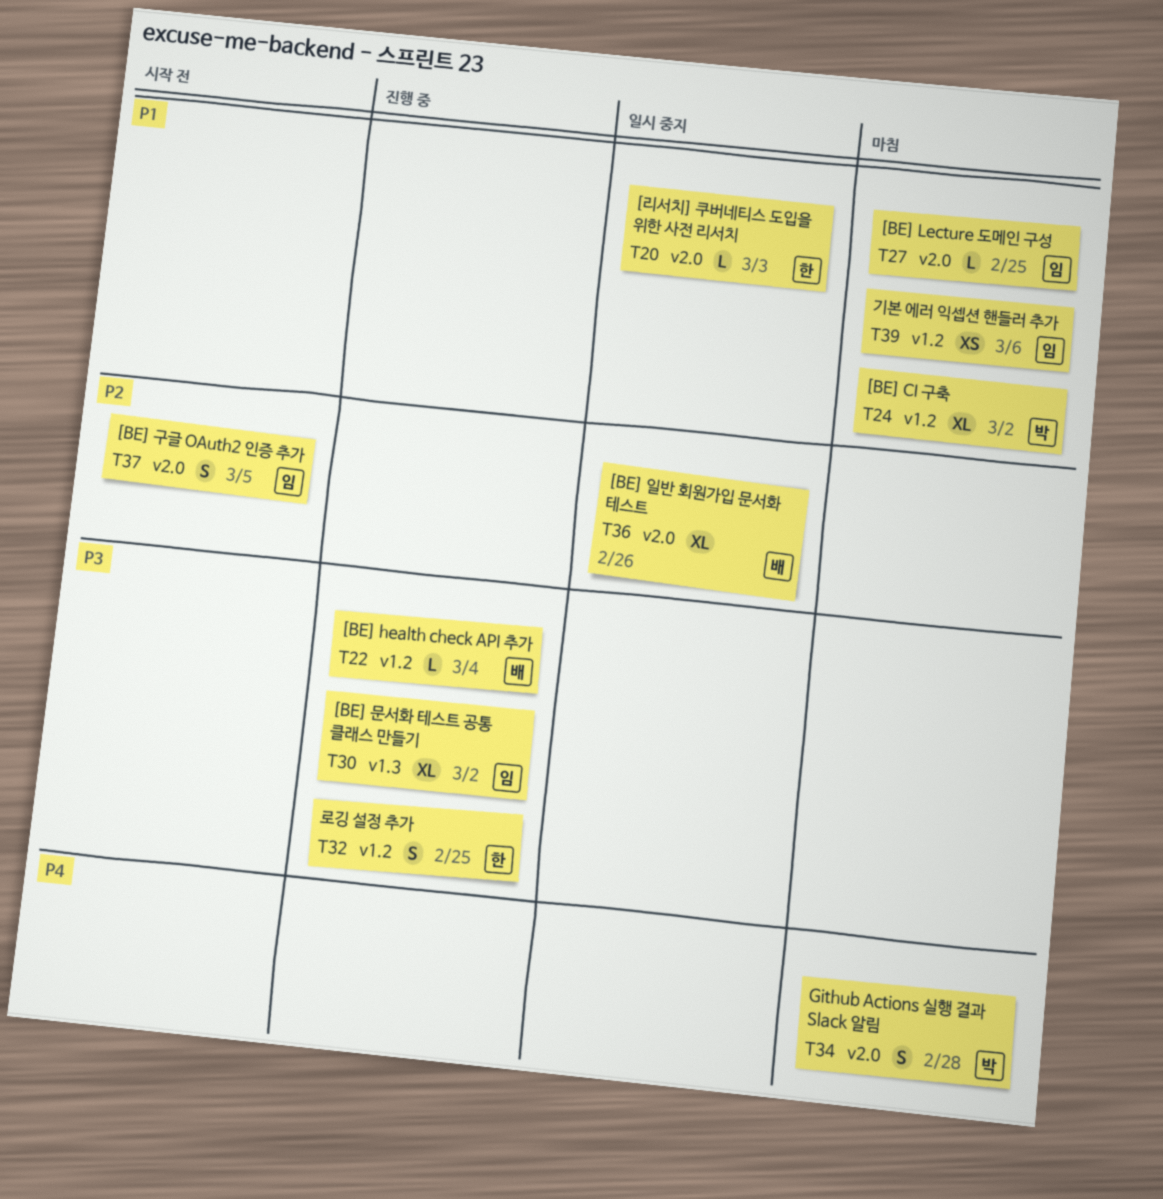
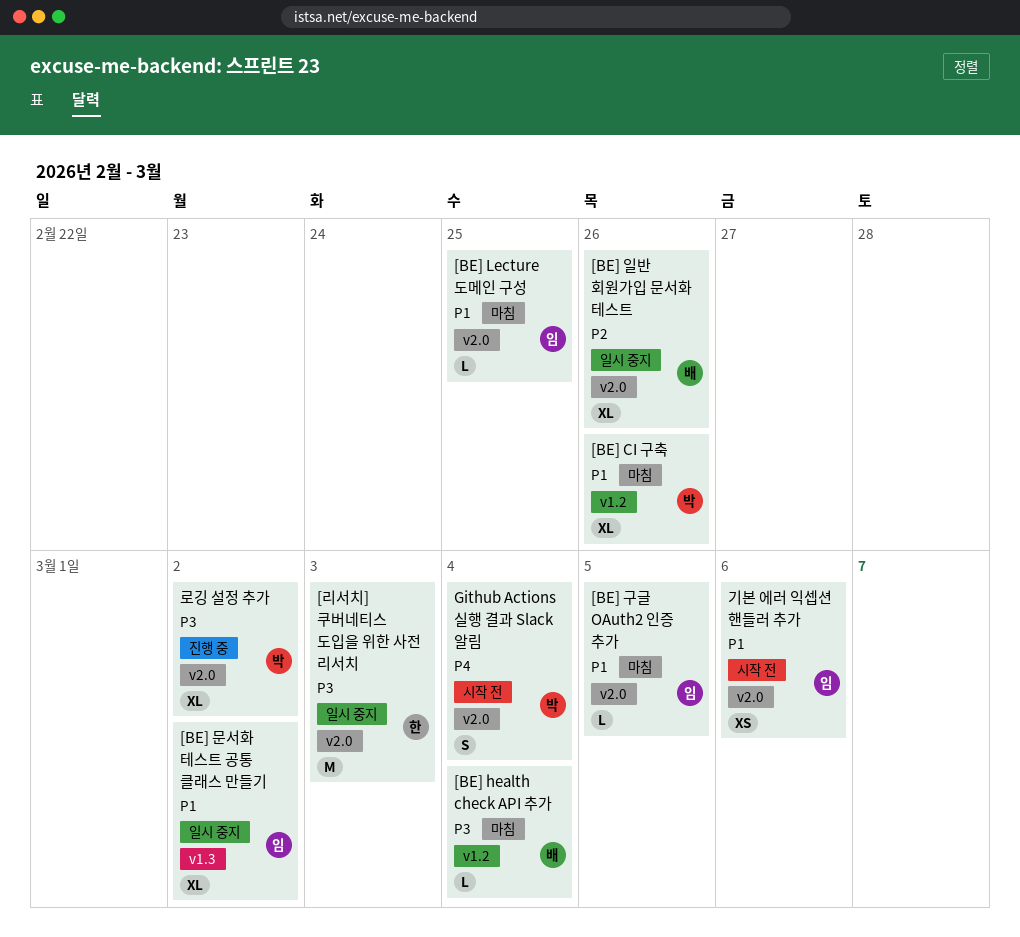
[BE] CI 구축, due: Mar 2 -> Feb 26
[BE] health check API 추가, status: 진행 중 -> 마침
[BE] 구글 OAuth2 인증 추가, status: 시작 전 -> 마침
[BE] 구글 OAuth2 인증 추가, priority: P2 -> P1
[BE] 구글 OAuth2 인증 추가, estimate: S -> L
[BE] 문서화 테스트 공통 클래스 만들기, status: 진행 중 -> 일시 중지
[BE] 문서화 테스트 공통 클래스 만들기, priority: P3 -> P1
[리서치] 쿠버네티스 도입을 위한 사전 리서치, priority: P1 -> P3
[리서치] 쿠버네티스 도입을 위한 사전 리서치, estimate: L -> M
Github Actions 실행 결과 Slack 알림, status: 마침 -> 시작 전
Github Actions 실행 결과 Slack 알림, due: Feb 28 -> Mar 4
기본 에러 익셉션 핸들러 추가, status: 마침 -> 시작 전
기본 에러 익셉션 핸들러 추가, label: v1.2 -> v2.0
로깅 설정 추가, owner: 한 -> 박
로깅 설정 추가, label: v1.2 -> v2.0
로깅 설정 추가, estimate: S -> XL
로깅 설정 추가, due: Feb 25 -> Mar 2

